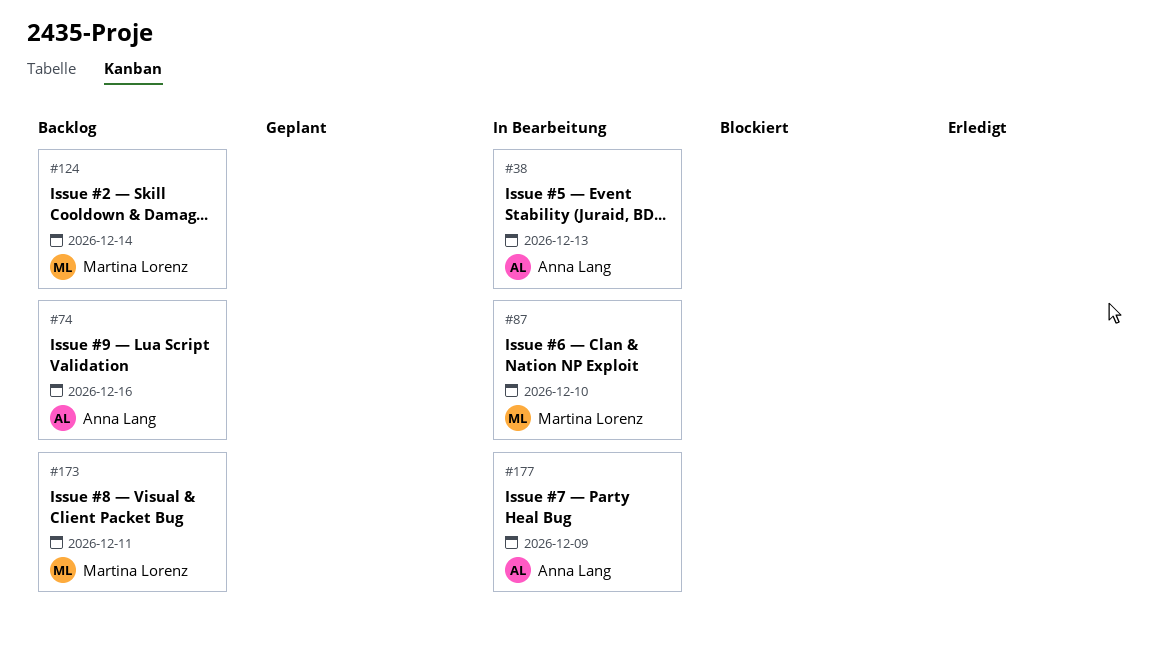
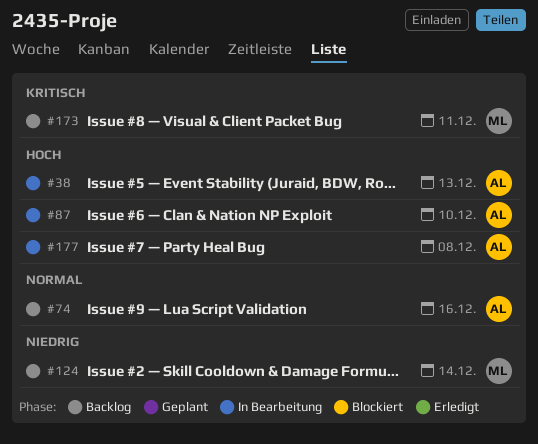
#87, owner: Martina Lorenz -> Anna Lang
#177, due: Dec 9 -> Dec 8

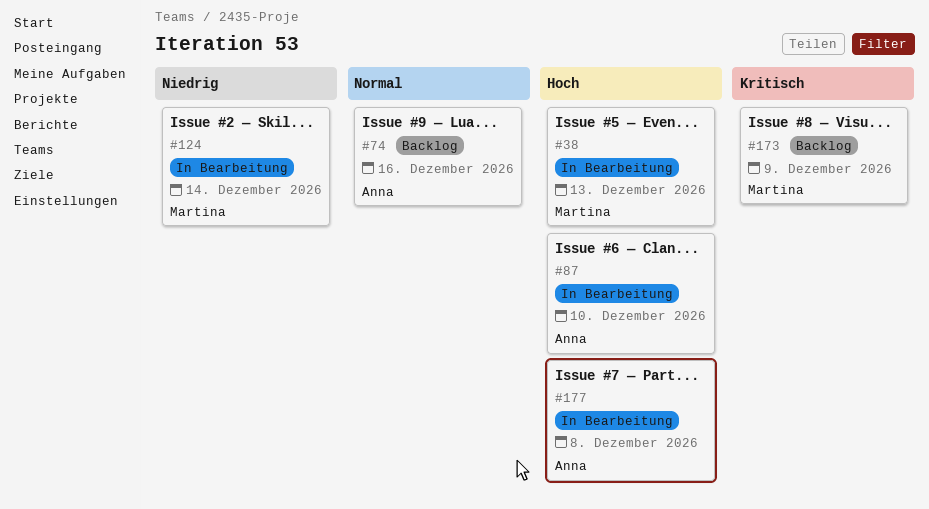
#38, owner: Anna -> Martina
#124, status: Backlog -> In Bearbeitung
#173, due: Dec 11 -> Dec 9

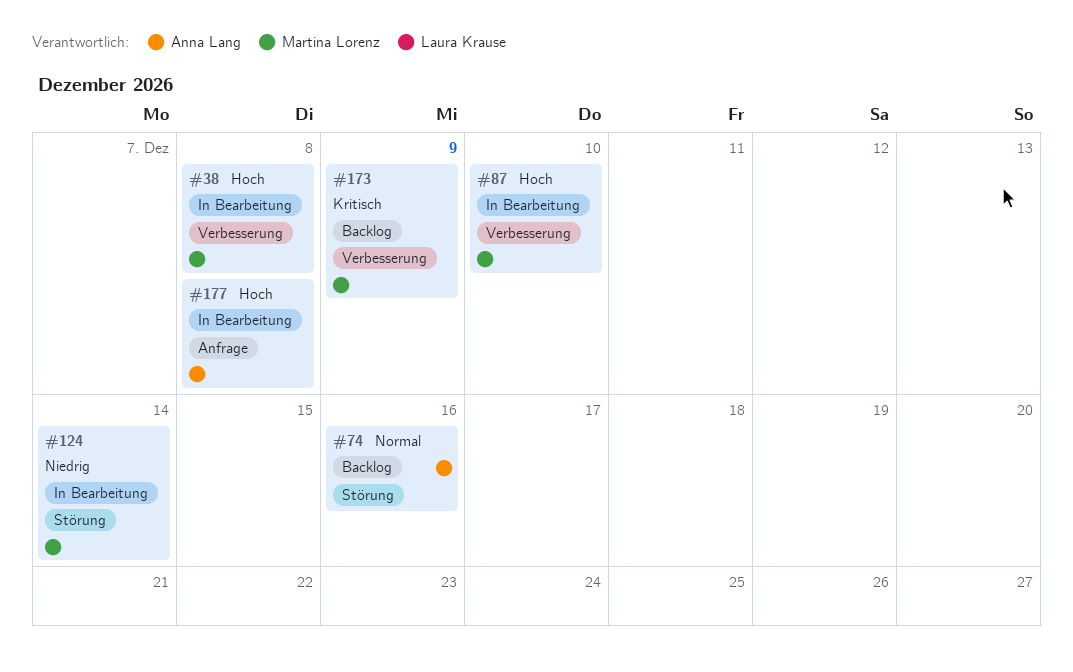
#38, due: Dec 13 -> Dec 8
#87, owner: Anna Lang -> Martina Lorenz

